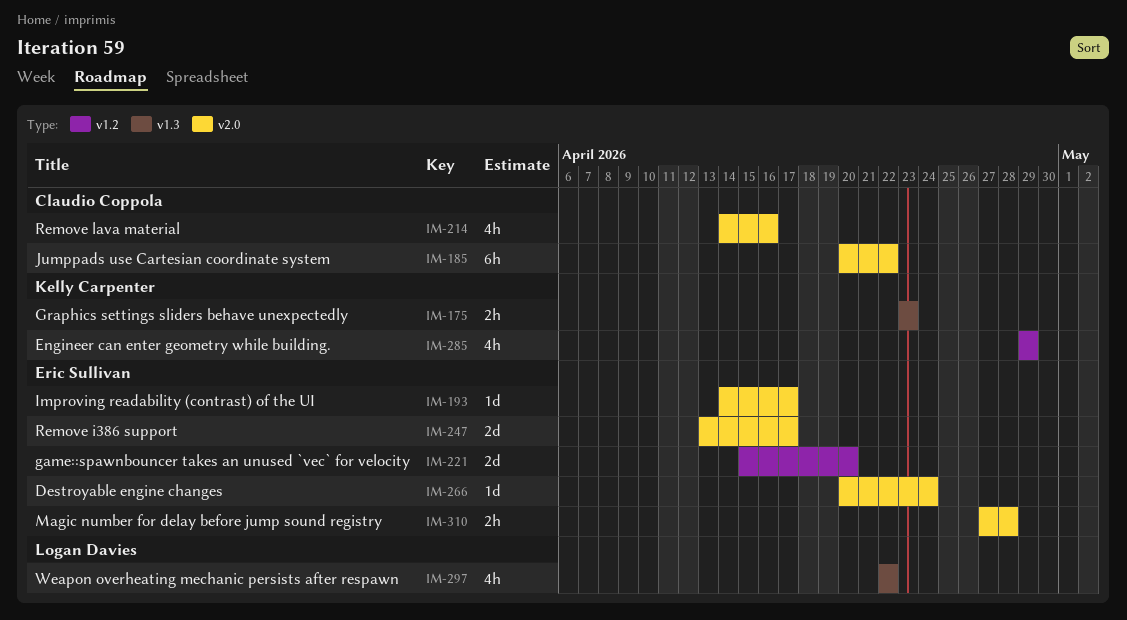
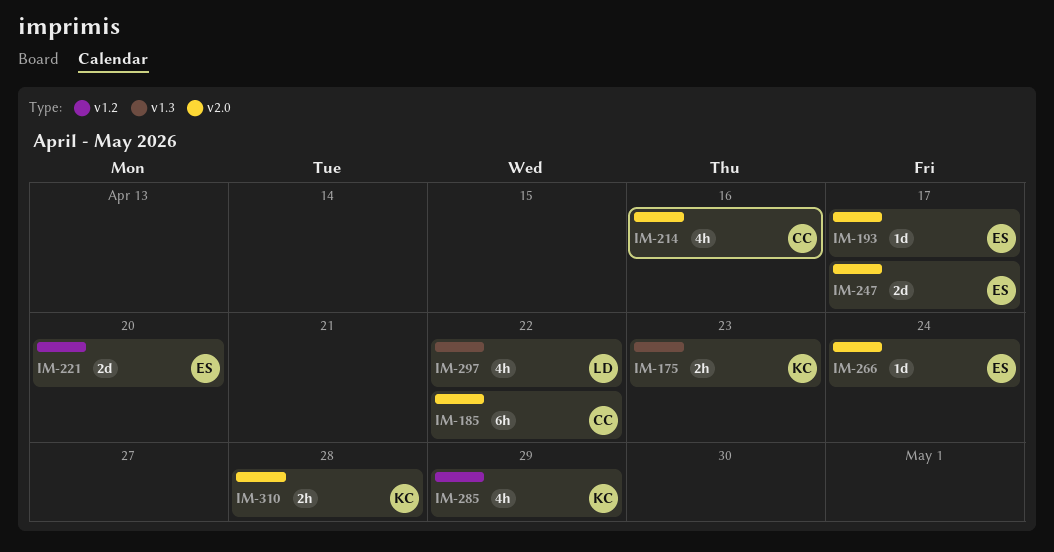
IM-310, owner: Eric Sullivan -> Kelly Carpenter

